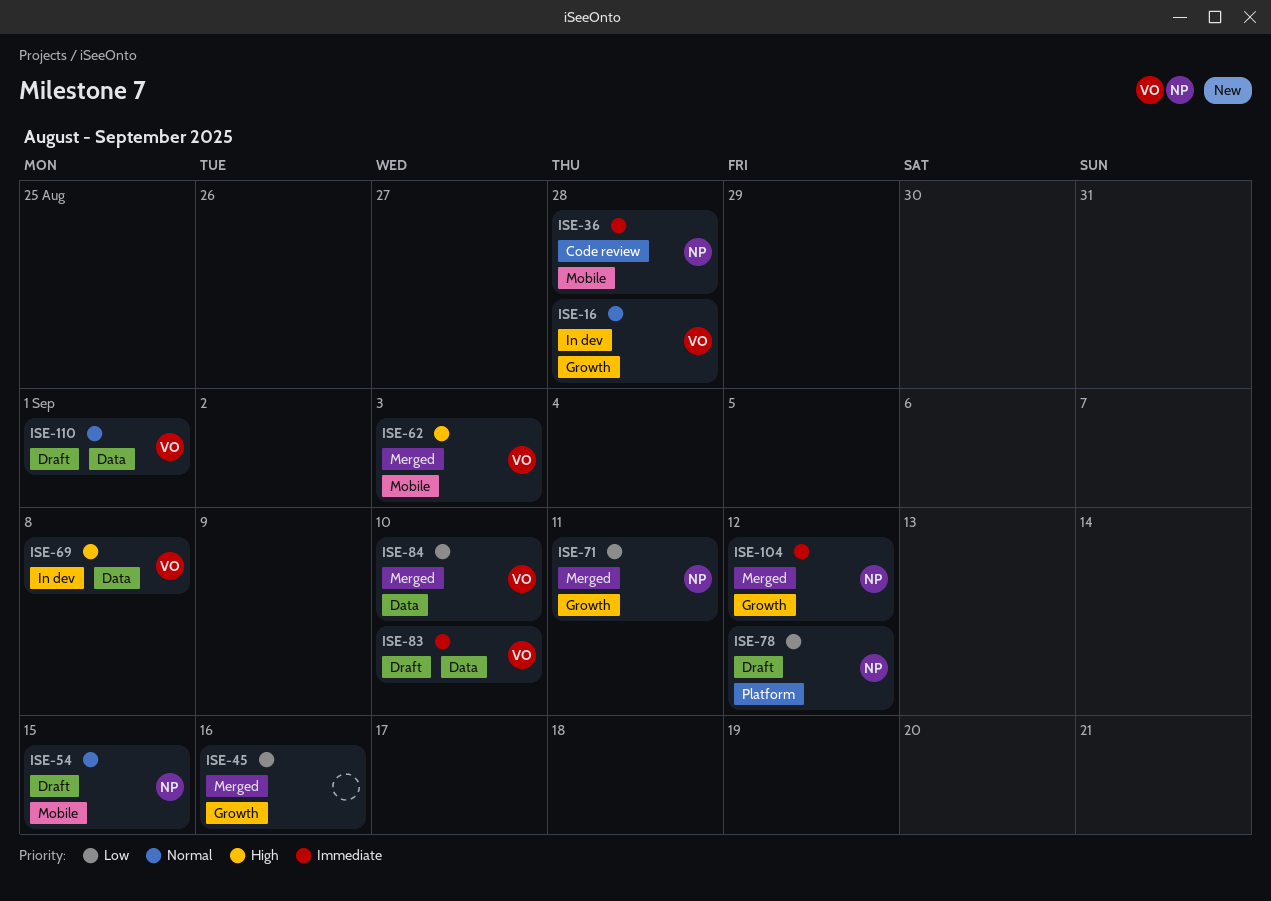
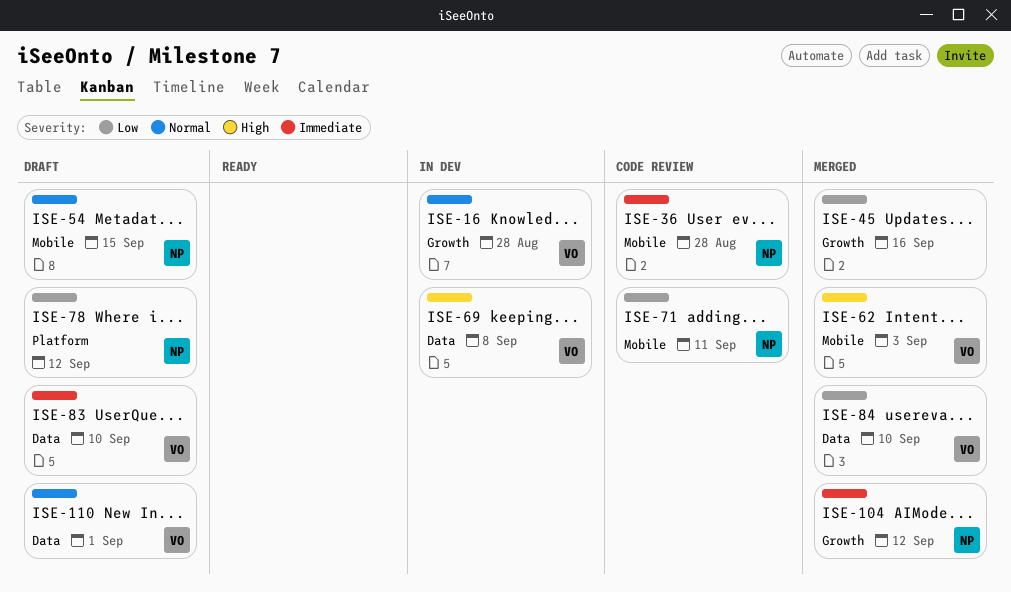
ISE-71, status: Merged -> Code review
ISE-71, label: Growth -> Mobile

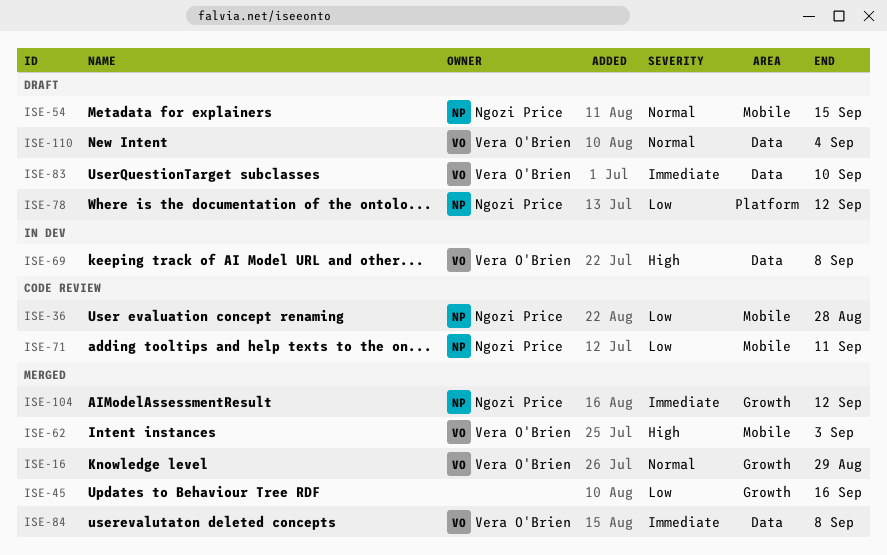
ISE-16, status: In dev -> Merged
ISE-16, due: Aug 28 -> Aug 29
ISE-36, priority: Immediate -> Low
ISE-84, priority: Low -> Immediate
ISE-84, due: Sep 10 -> Sep 8
ISE-110, due: Sep 1 -> Sep 4

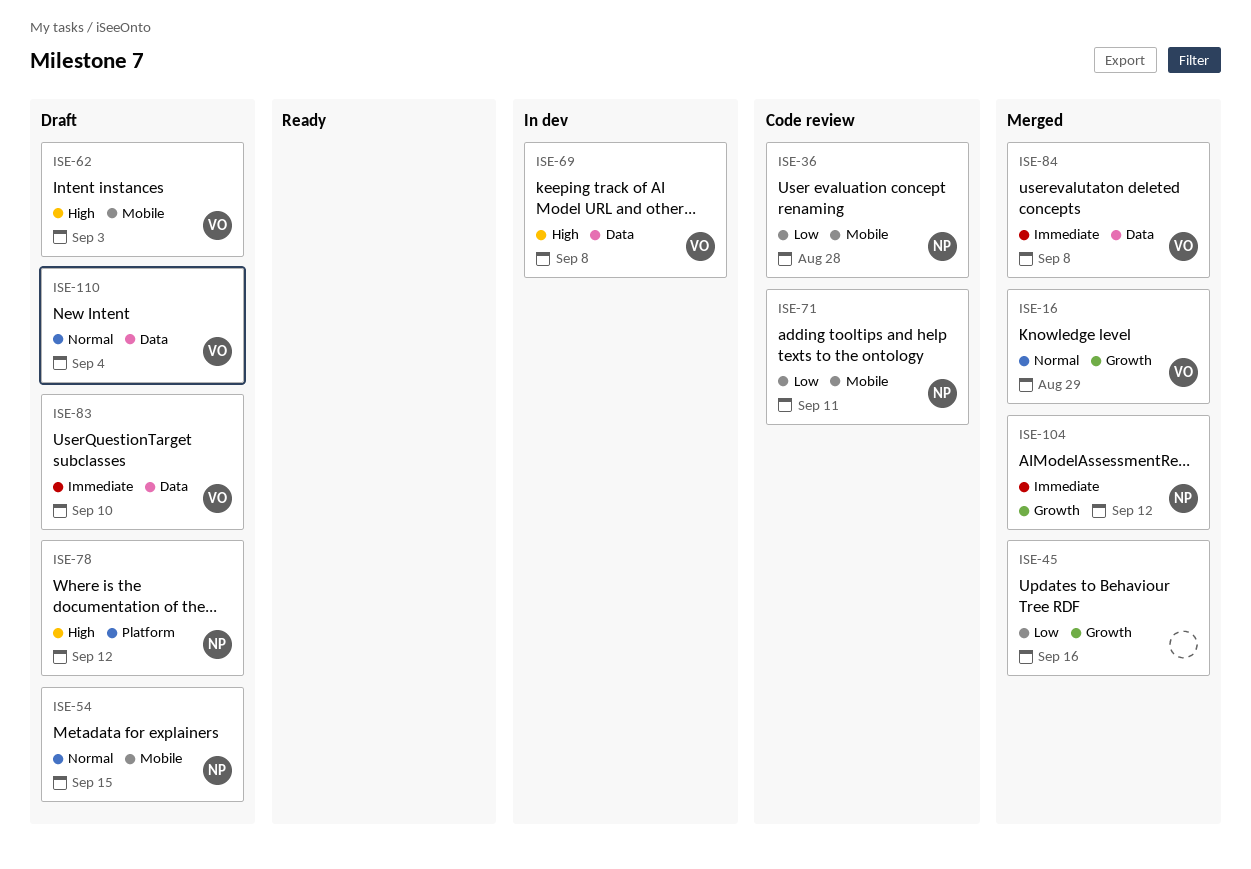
ISE-62, status: Merged -> Draft
ISE-78, priority: Low -> High

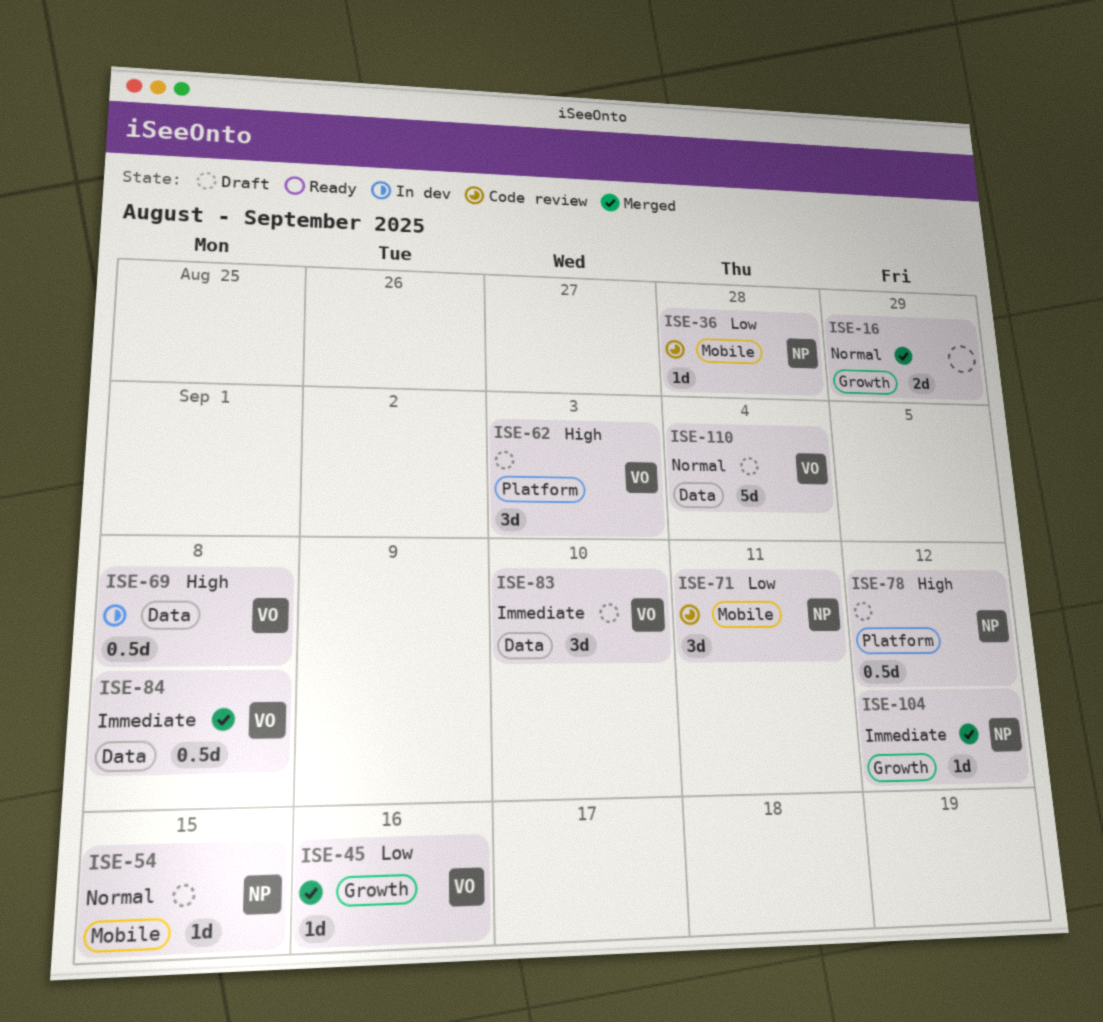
ISE-16, owner: VO -> none
ISE-45, owner: none -> VO
ISE-62, label: Mobile -> Platform

